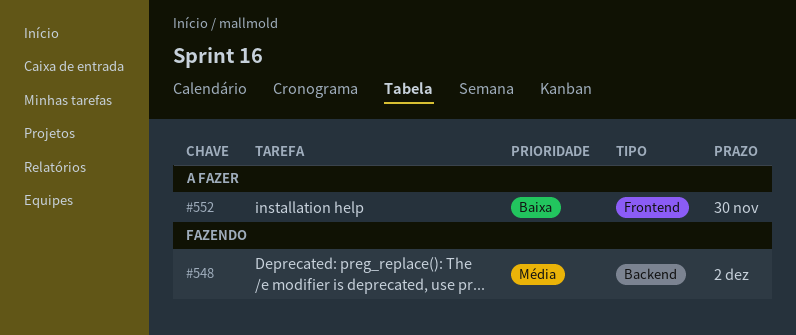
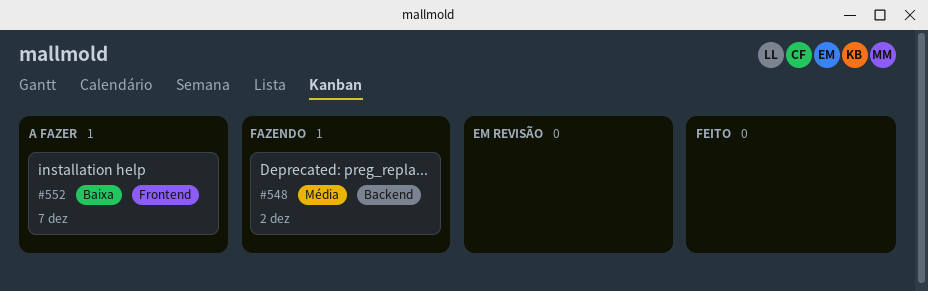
#552, due: Nov 30 -> Dec 7

